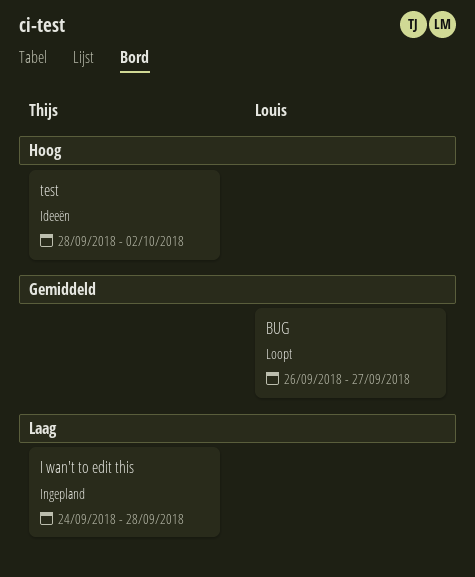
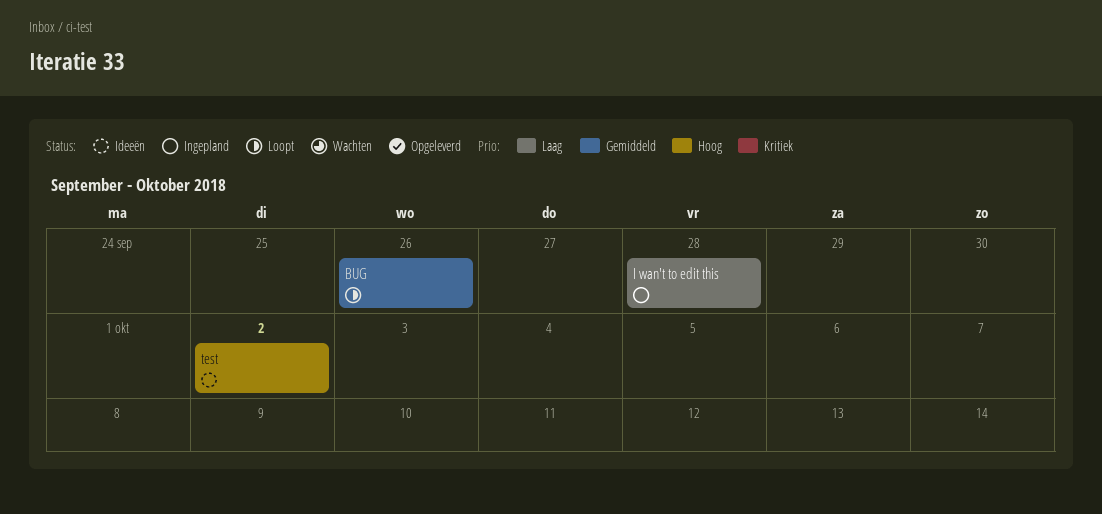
BUG, due: Sep 27 -> Sep 26

